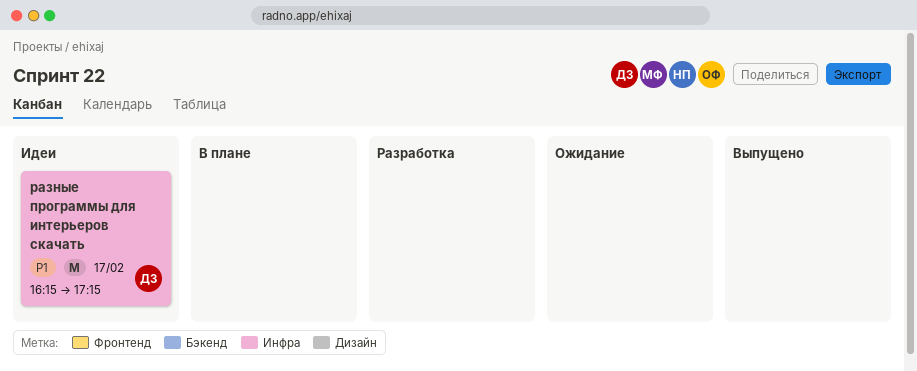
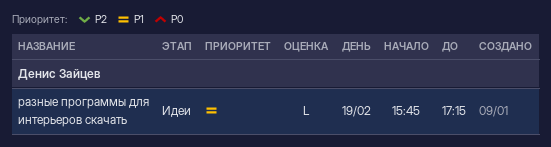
разные программы для интерьеров скачать, estimate: M -> L
разные программы для интерьеров скачать, day: Feb 17 -> Feb 19
разные программы для интерьеров скачать, begins: 16:15 -> 15:45

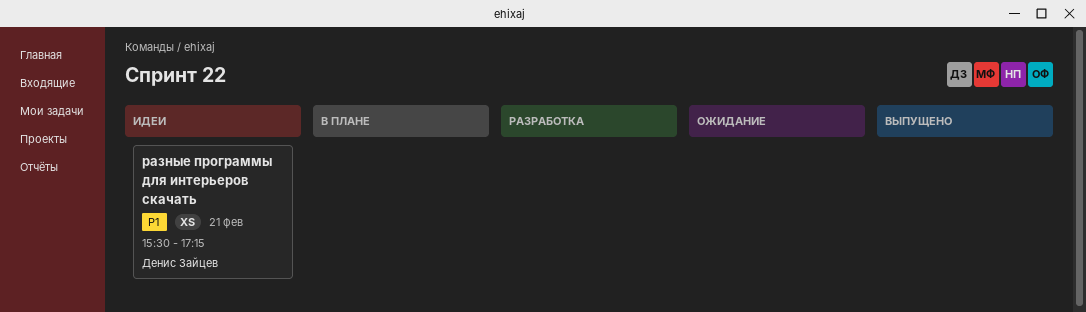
разные программы для интерьеров скачать, estimate: L -> XS
разные программы для интерьеров скачать, day: Feb 19 -> Feb 21
разные программы для интерьеров скачать, begins: 15:45 -> 15:30

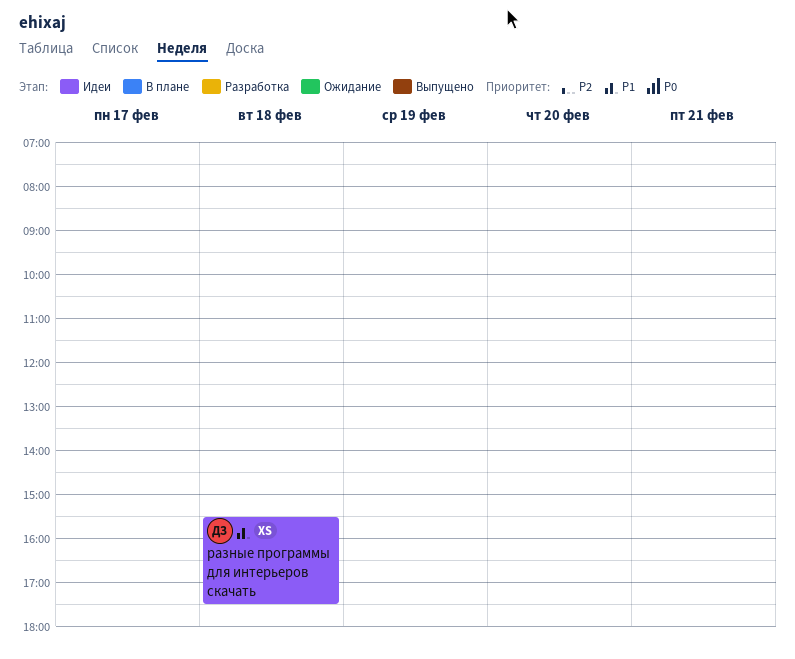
разные программы для интерьеров скачать, day: Feb 21 -> Feb 18
разные программы для интерьеров скачать, ends: 17:15 -> 17:30

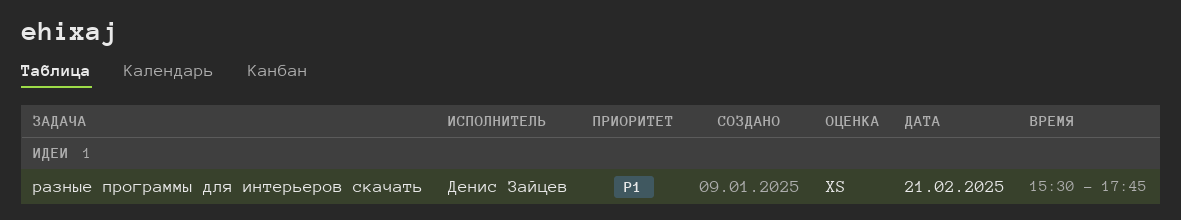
разные программы для интерьеров скачать, day: Feb 18 -> Feb 21
разные программы для интерьеров скачать, ends: 17:30 -> 17:45

